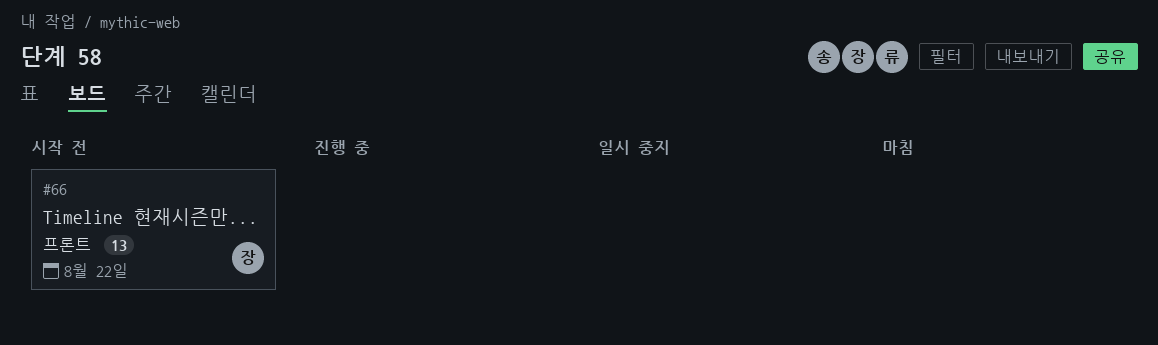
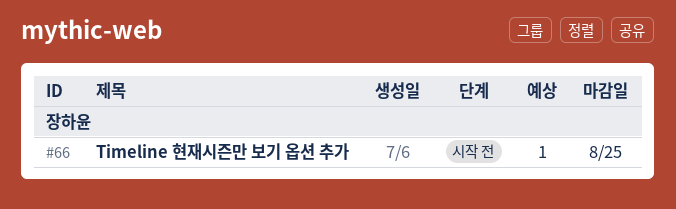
#66, estimate: 13 -> 1
#66, due: Aug 22 -> Aug 25

